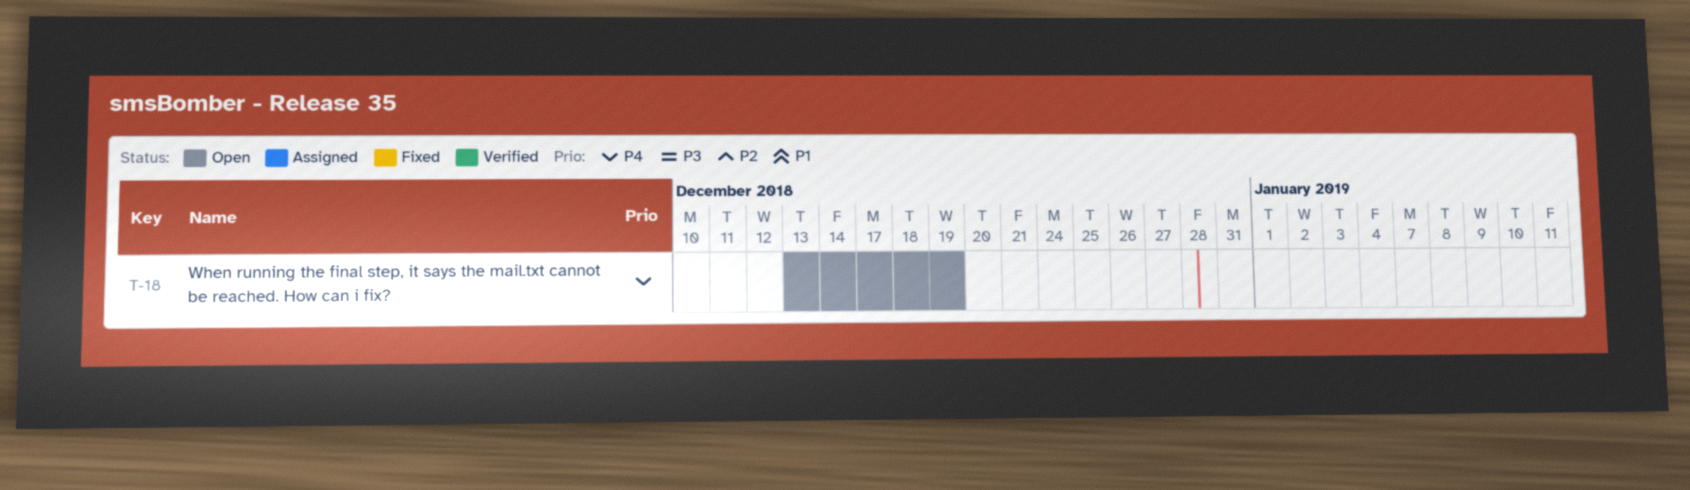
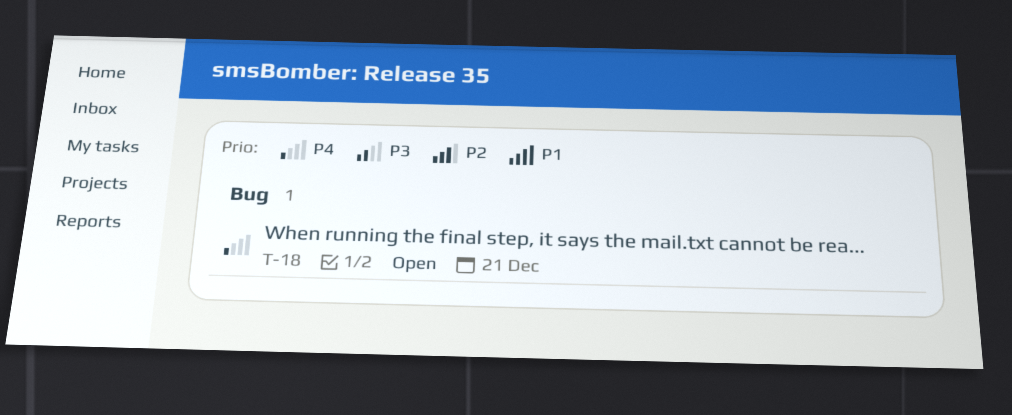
T-18, due: Dec 19 -> Dec 21

